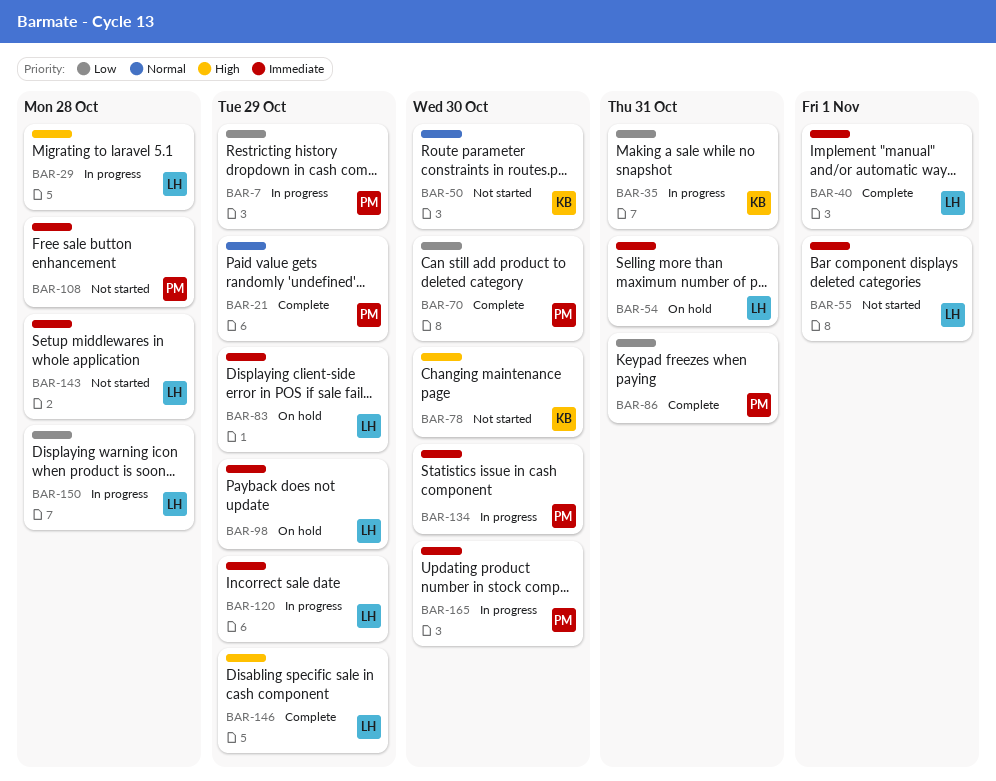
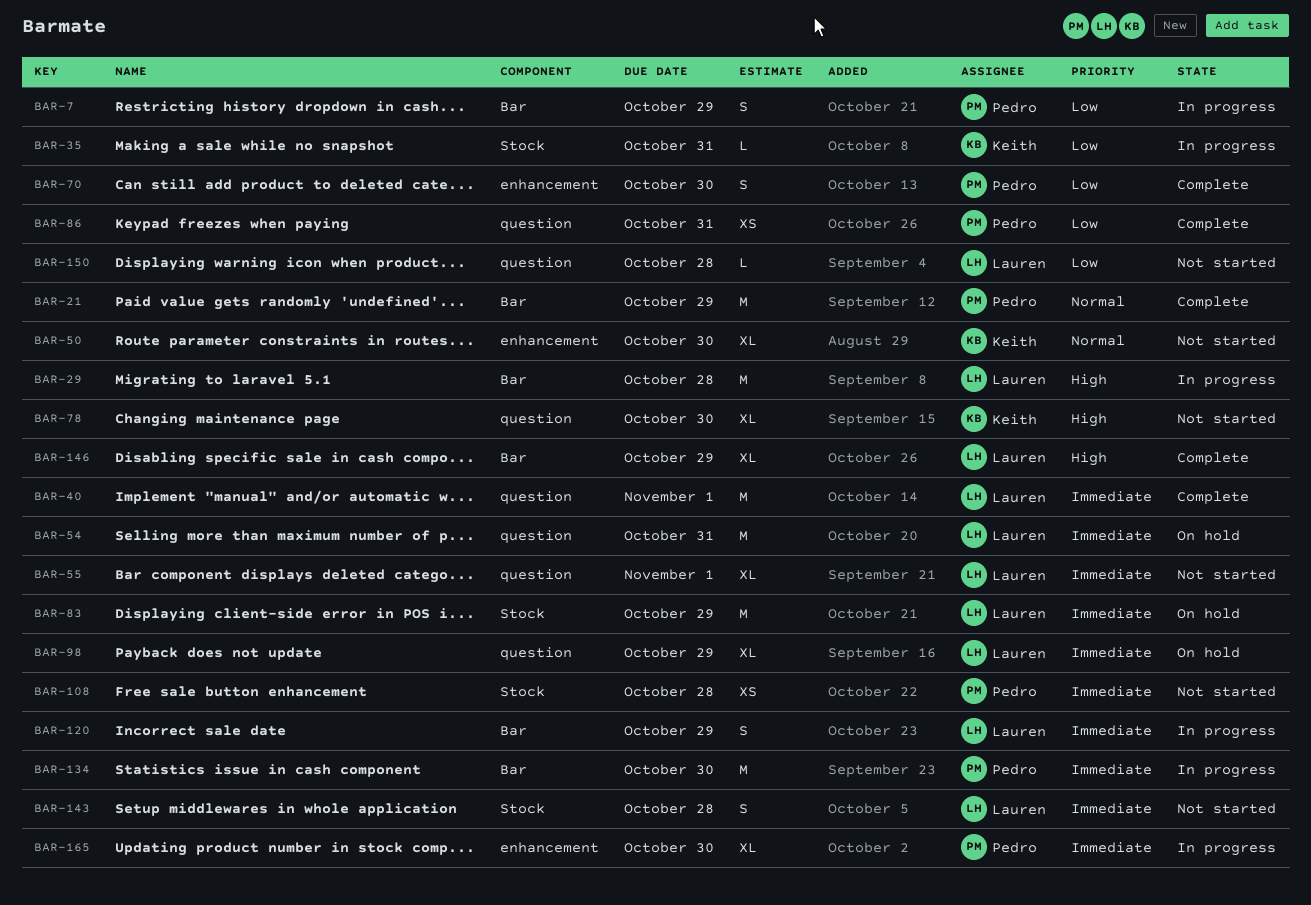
BAR-150, status: In progress -> Not started

